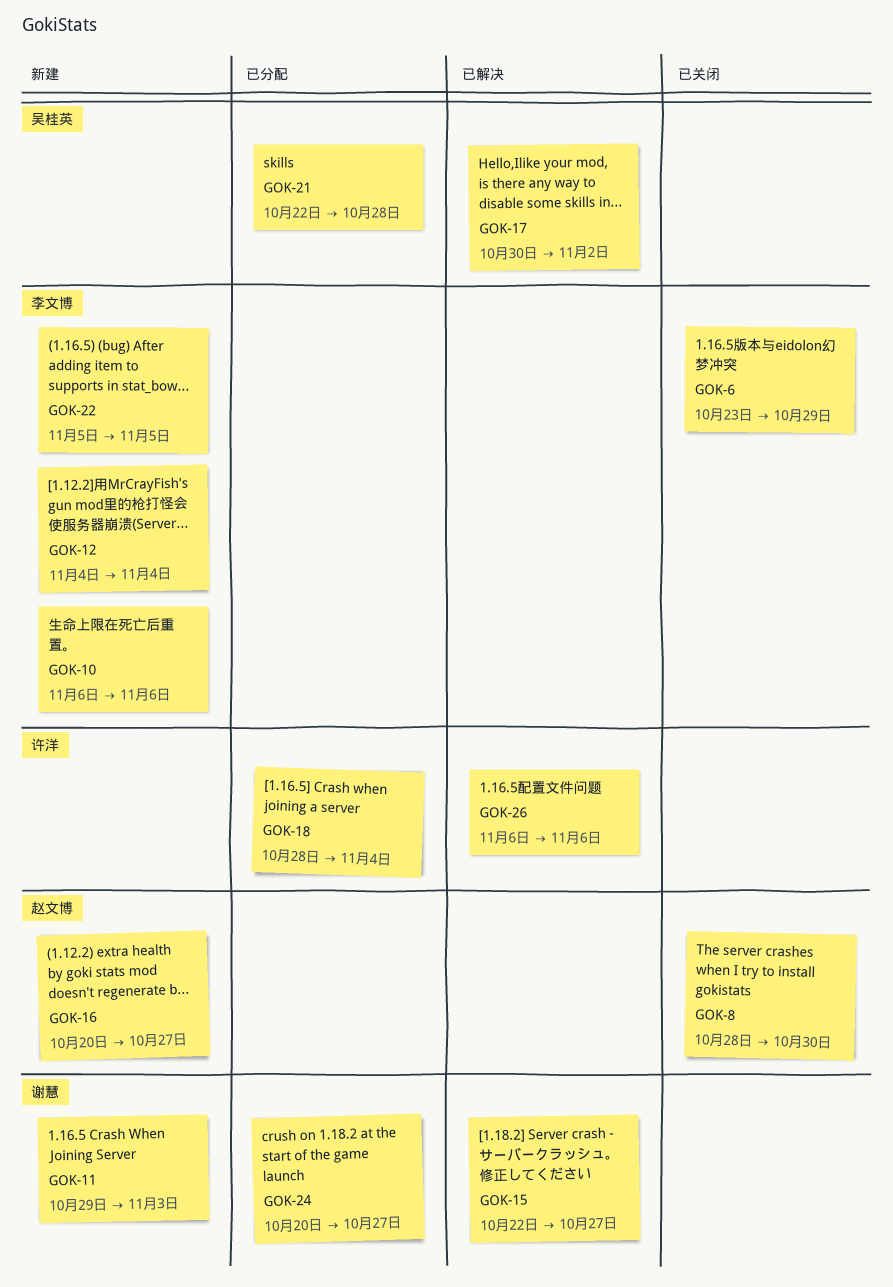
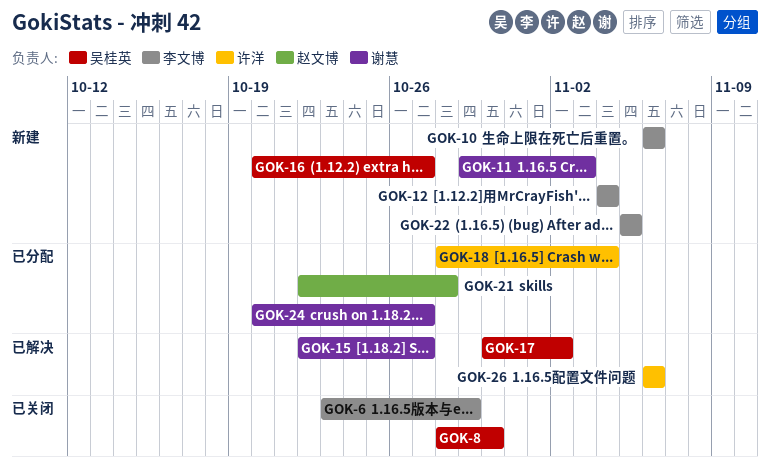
GOK-8, owner: 赵文博 -> 吴桂英
GOK-16, owner: 赵文博 -> 吴桂英
GOK-21, owner: 吴桂英 -> 赵文博

